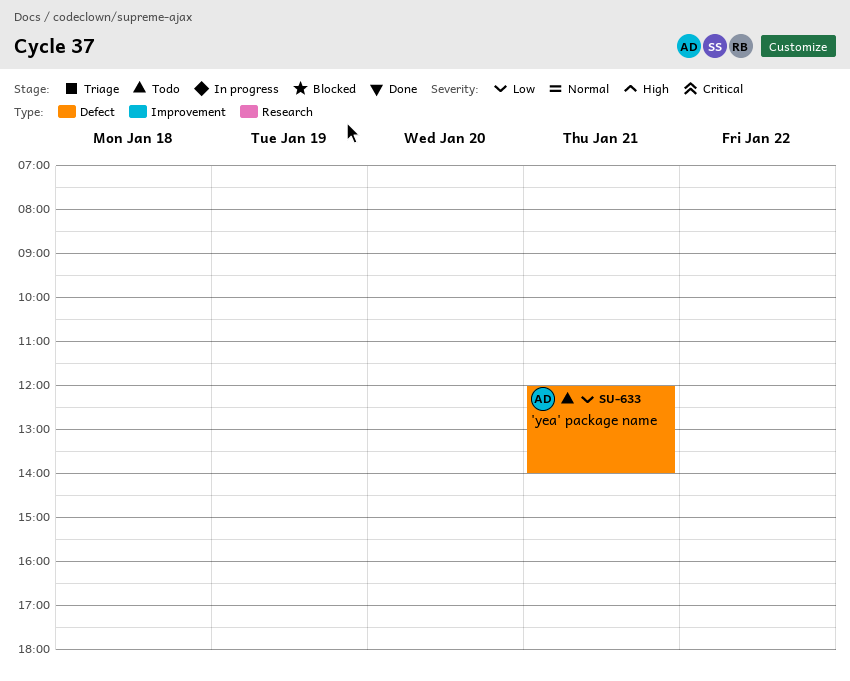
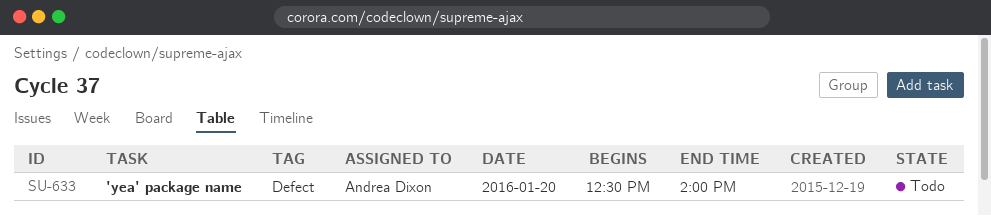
SU-633, day: Jan 21 -> Jan 20
SU-633, begins: 12:00 -> 12:30

